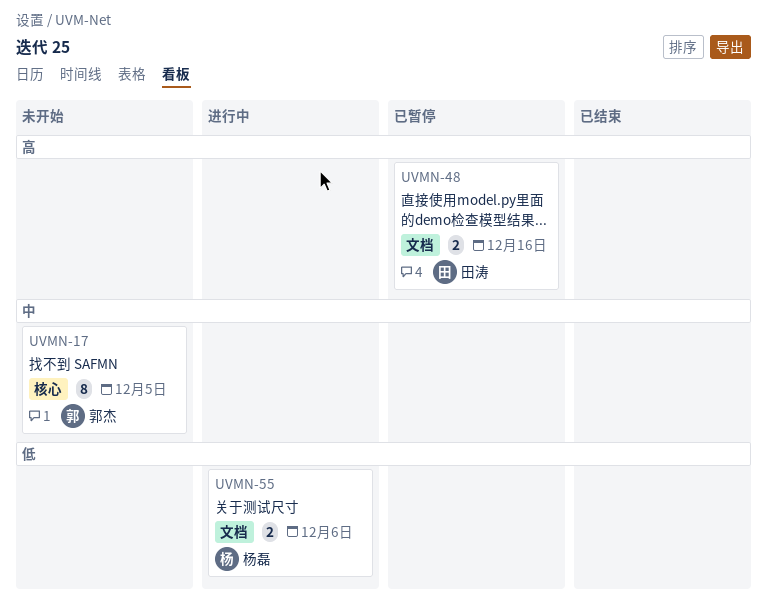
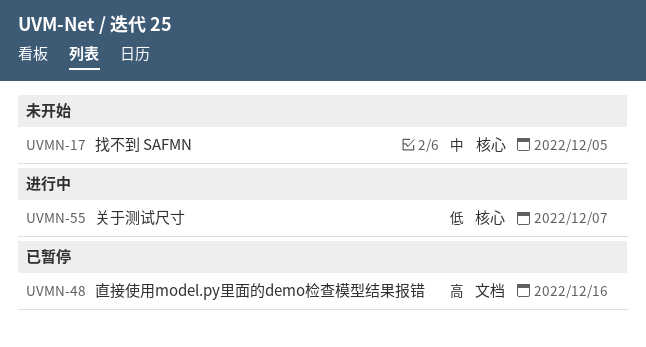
UVMN-55, label: 文档 -> 核心
UVMN-55, due: Dec 6 -> Dec 7

